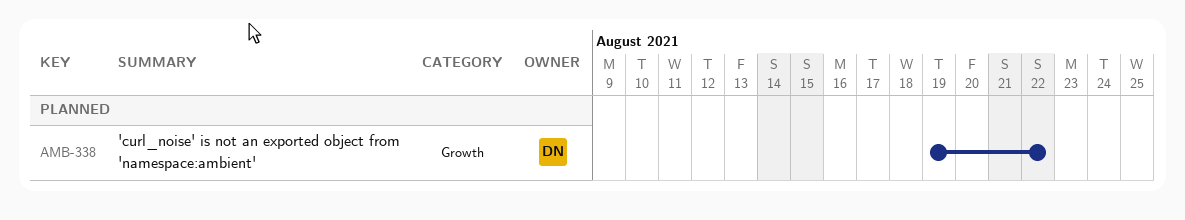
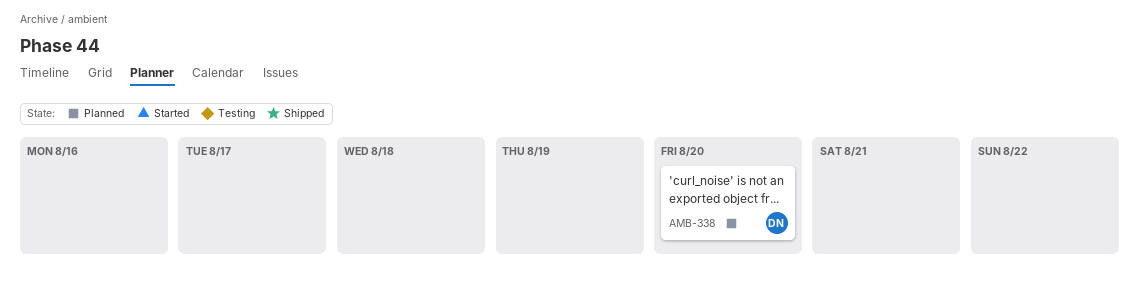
AMB-338, due: Aug 22 -> Aug 20

